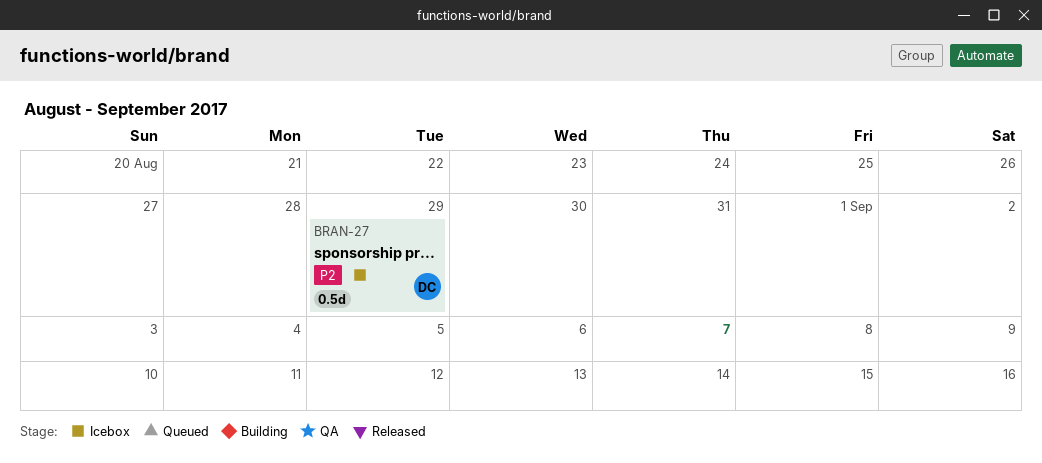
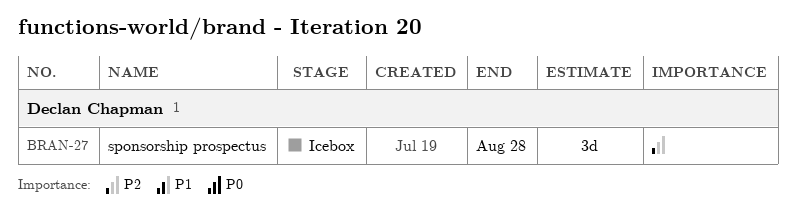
BRAN-27, estimate: 0.5d -> 3d
BRAN-27, due: Aug 29 -> Aug 28

